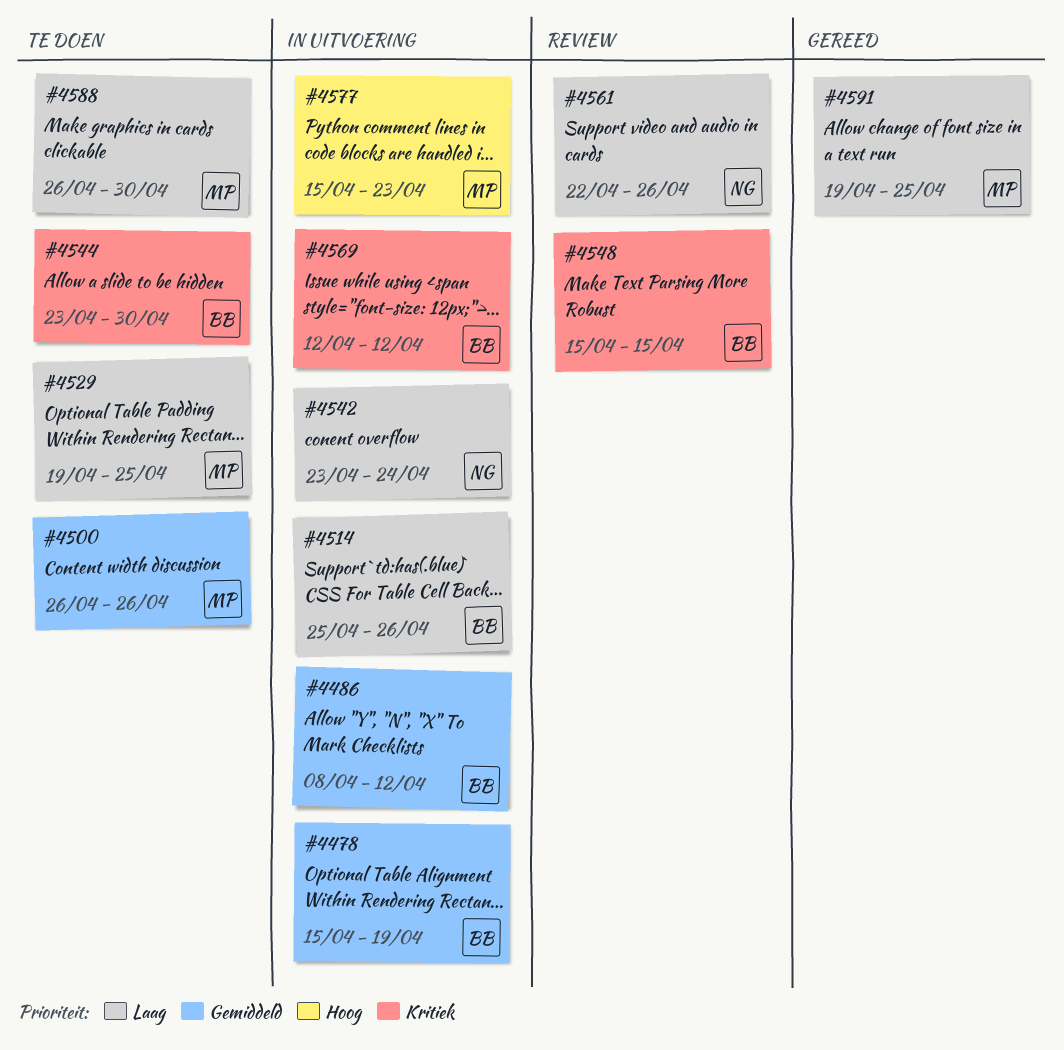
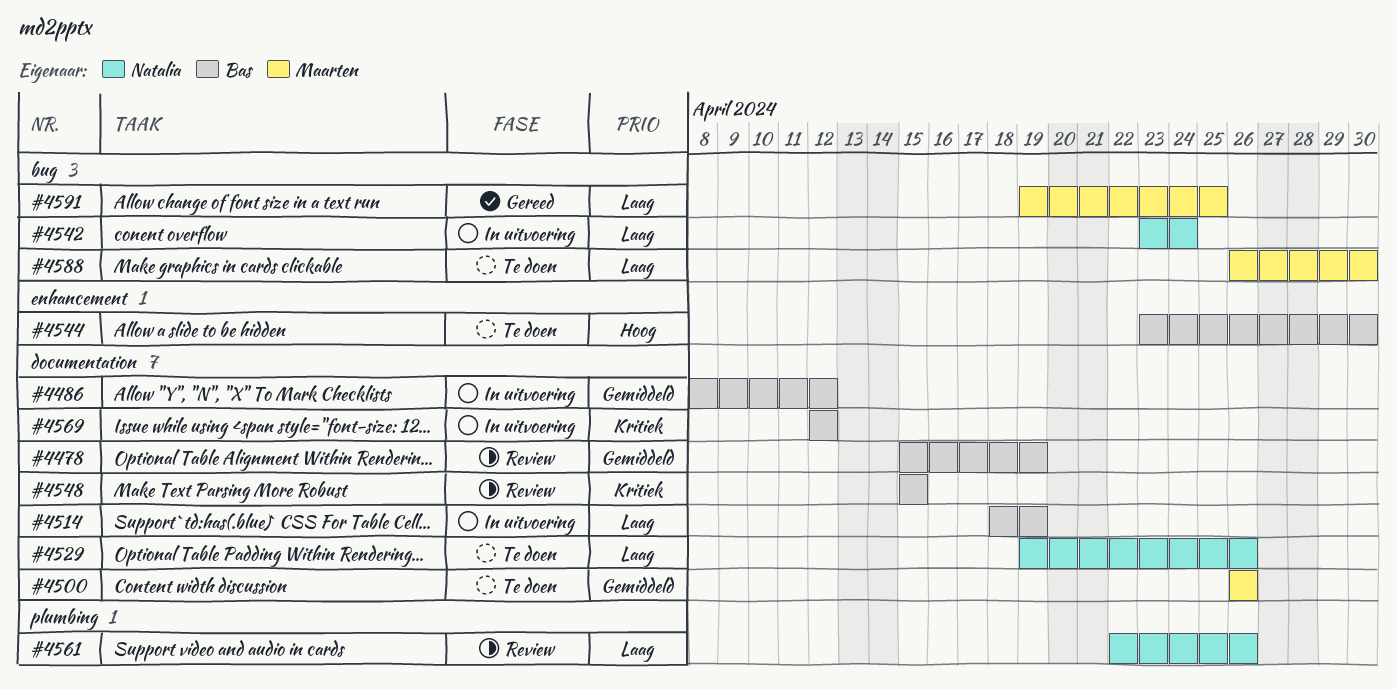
#4478, status: In uitvoering -> Review
#4514, start: Apr 25 -> Apr 18
#4514, due: Apr 26 -> Apr 19
#4529, owner: Maarten -> Natalia
#4529, due: Apr 25 -> Apr 26
#4544, priority: Kritiek -> Hoog
#4577: present -> none

